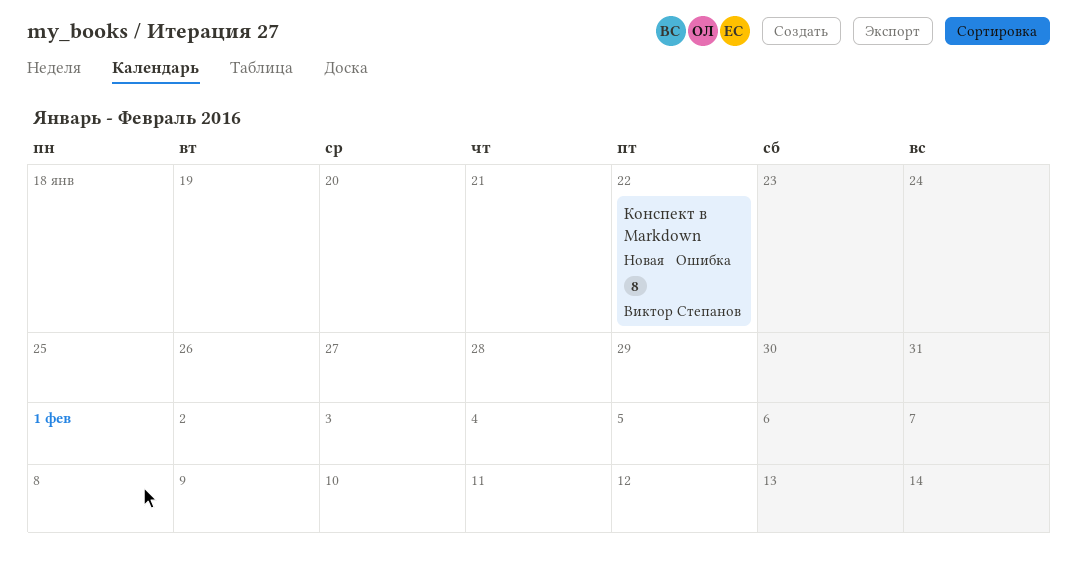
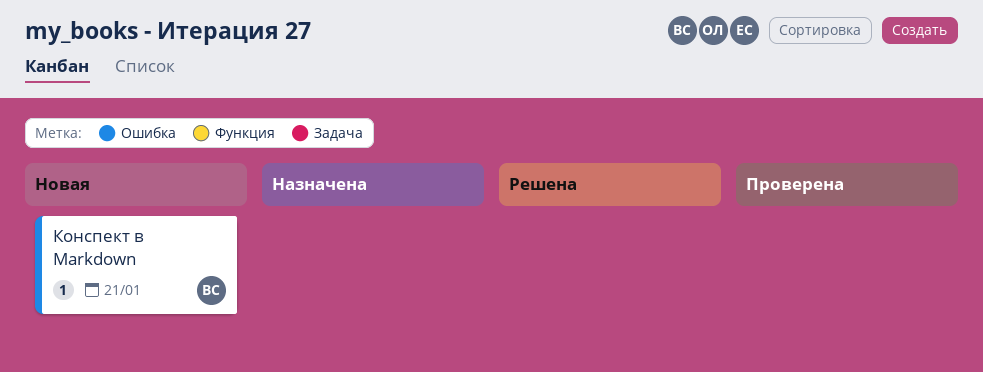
Конспект в Markdown, estimate: 8 -> 1
Конспект в Markdown, due: Jan 22 -> Jan 21

